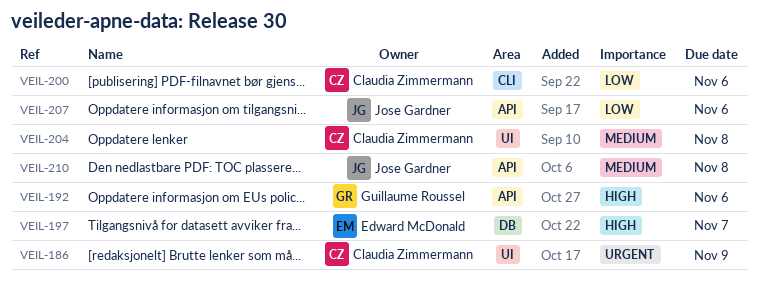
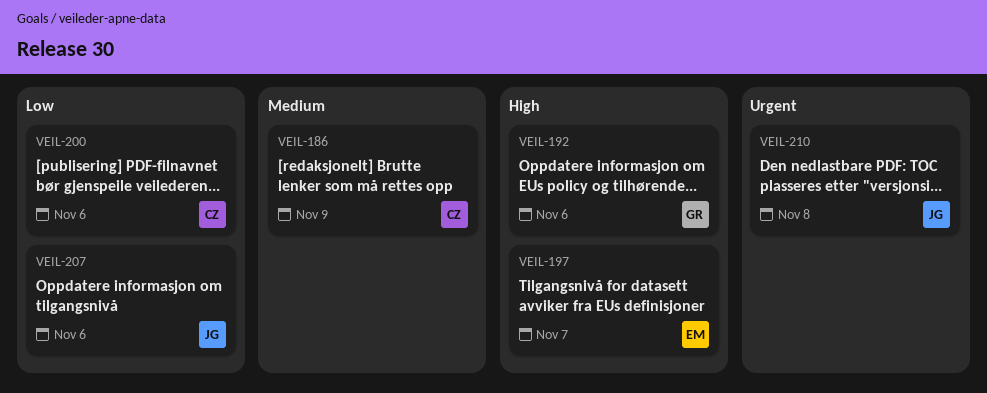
VEIL-186, priority: Urgent -> Medium
VEIL-204: present -> none
VEIL-210, priority: Medium -> Urgent

